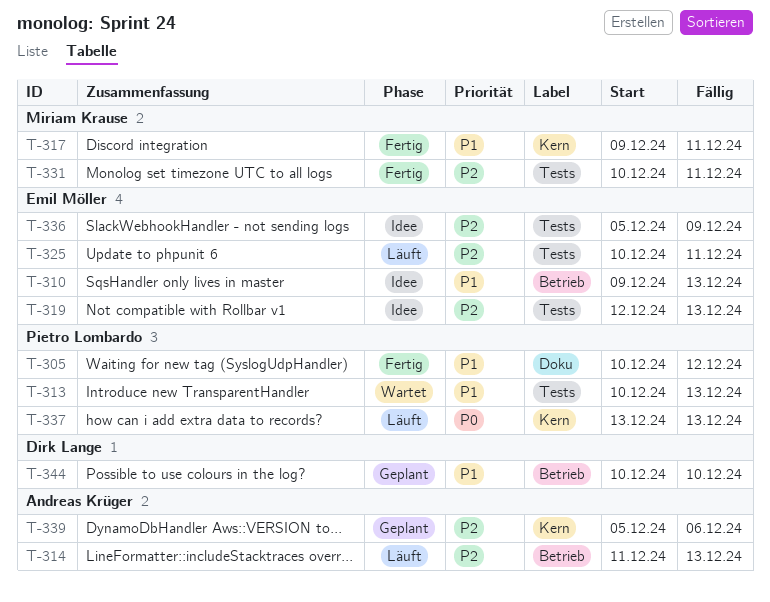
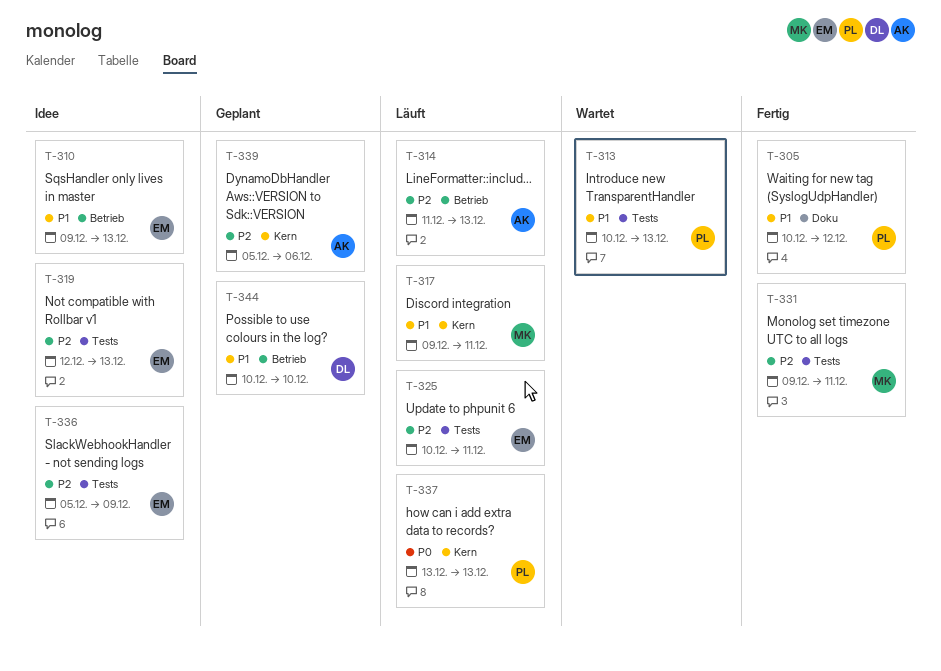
T-317, status: Fertig -> Läuft
T-331, start: Dec 10 -> Dec 9

